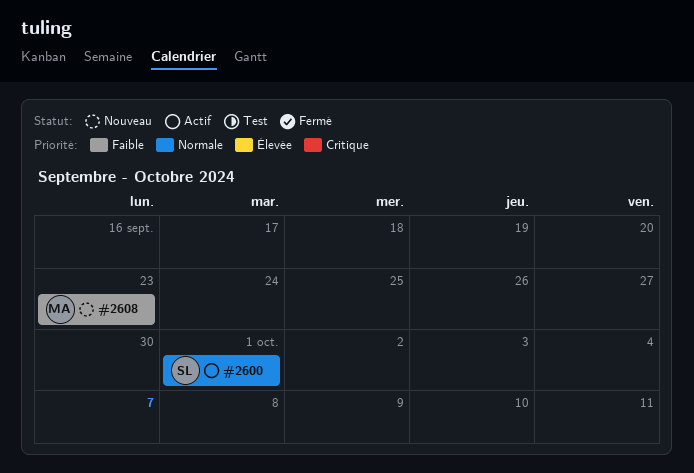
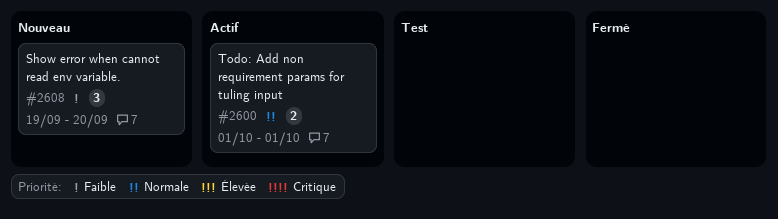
#2608, start: Sep 23 -> Sep 19
#2608, due: Sep 23 -> Sep 20

